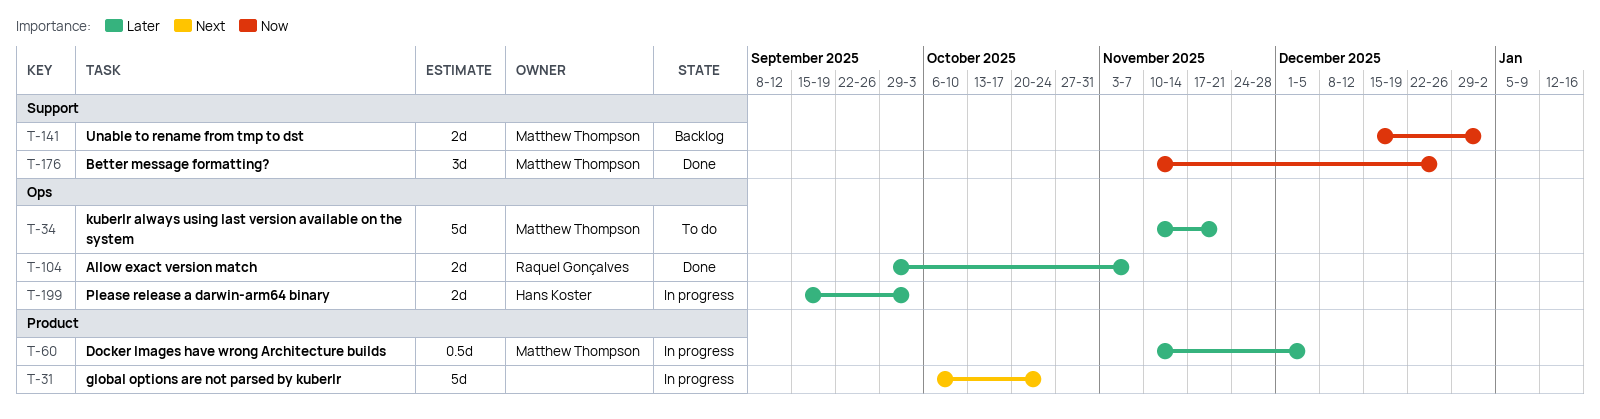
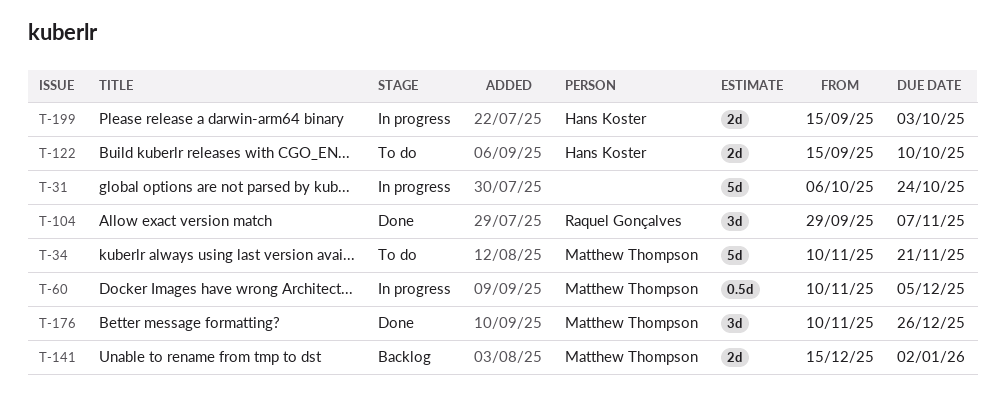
T-104, estimate: 2d -> 3d
T-122: none -> present

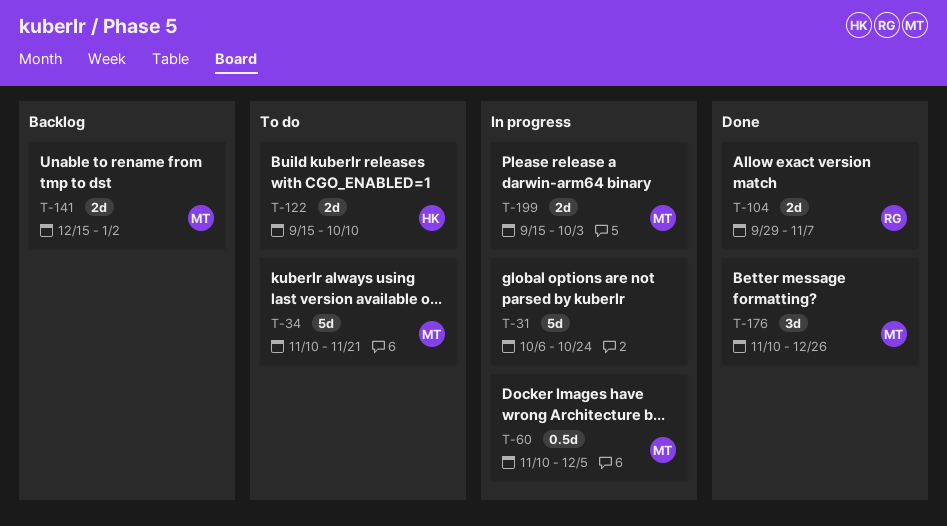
T-104, estimate: 3d -> 2d
T-199, owner: Hans Koster -> Matthew Thompson

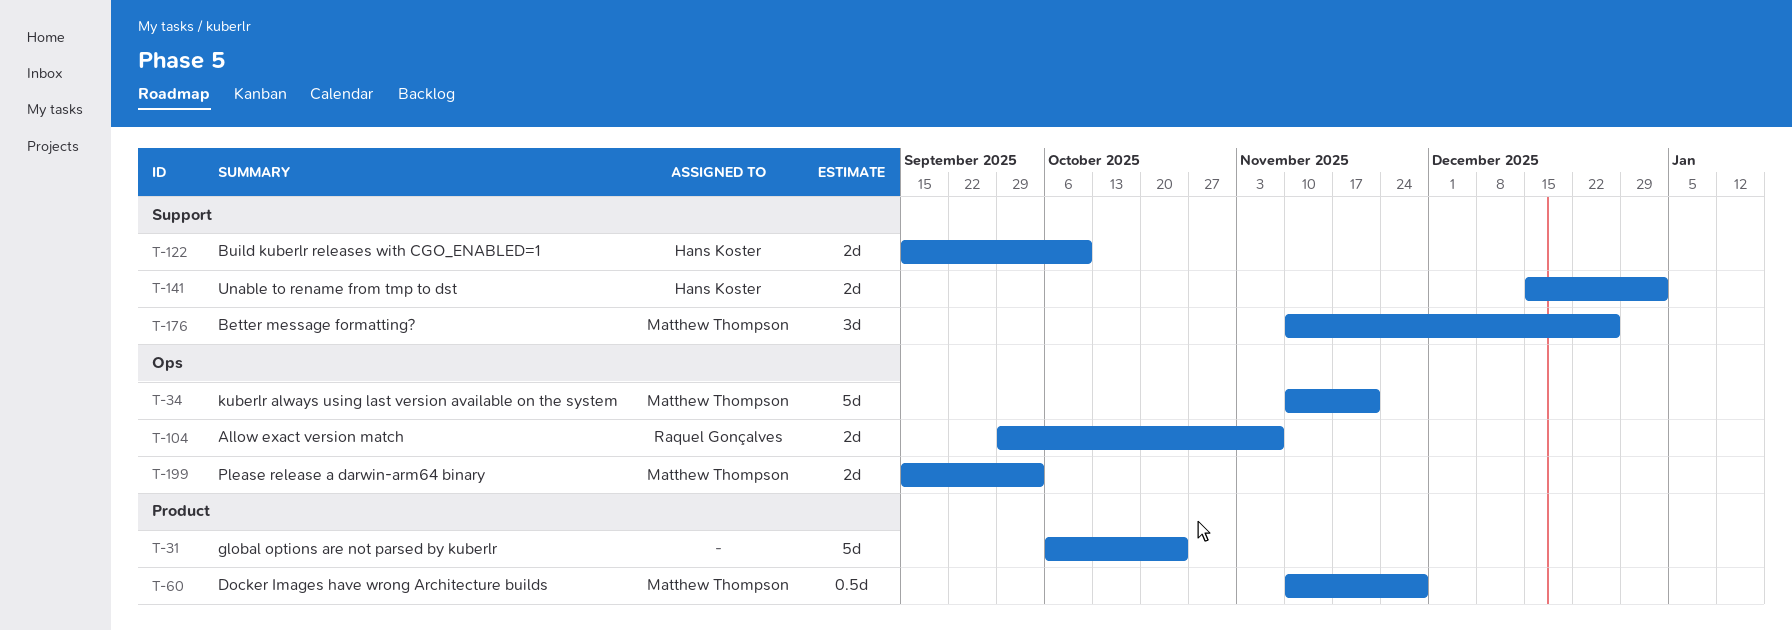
T-60, due: Dec 5 -> Nov 28
T-141, owner: Matthew Thompson -> Hans Koster

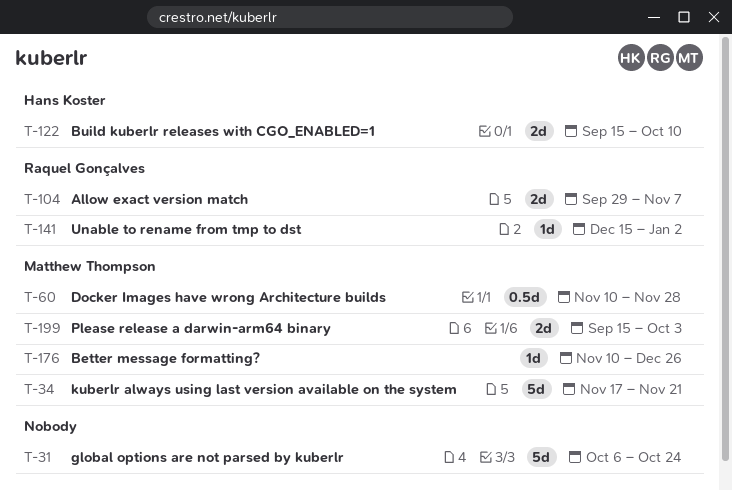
T-34, start: Nov 10 -> Nov 17
T-141, owner: Hans Koster -> Raquel Gonçalves
T-141, estimate: 2d -> 1d
T-176, estimate: 3d -> 1d

